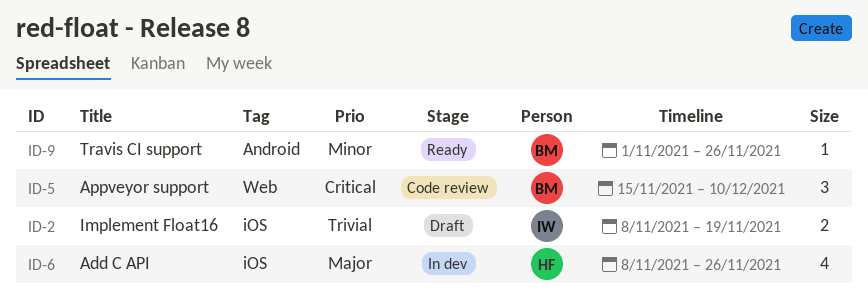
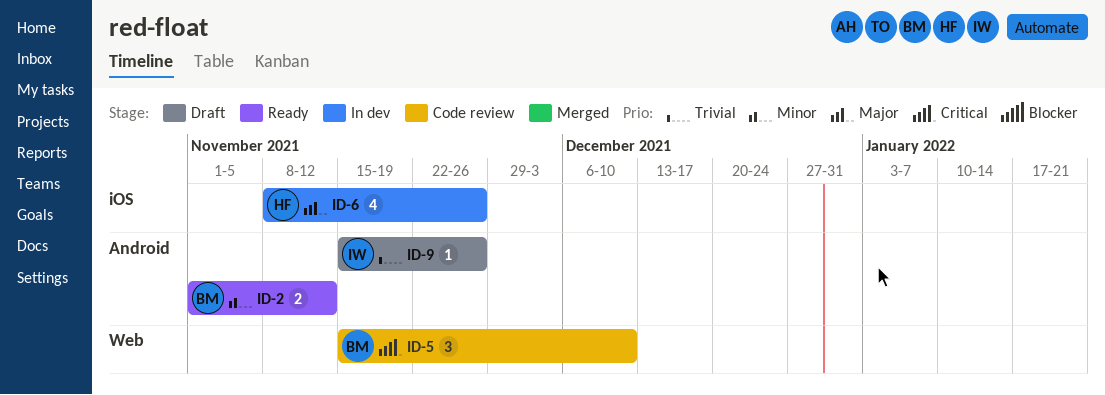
ID-2, status: Draft -> Ready
ID-2, owner: IW -> BM
ID-2, priority: Trivial -> Minor
ID-2, label: iOS -> Android
ID-2, start: Nov 8 -> Nov 1
ID-2, due: Nov 19 -> Nov 12
ID-9, status: Ready -> Draft
ID-9, owner: BM -> IW
ID-9, priority: Minor -> Trivial
ID-9, start: Nov 1 -> Nov 15

